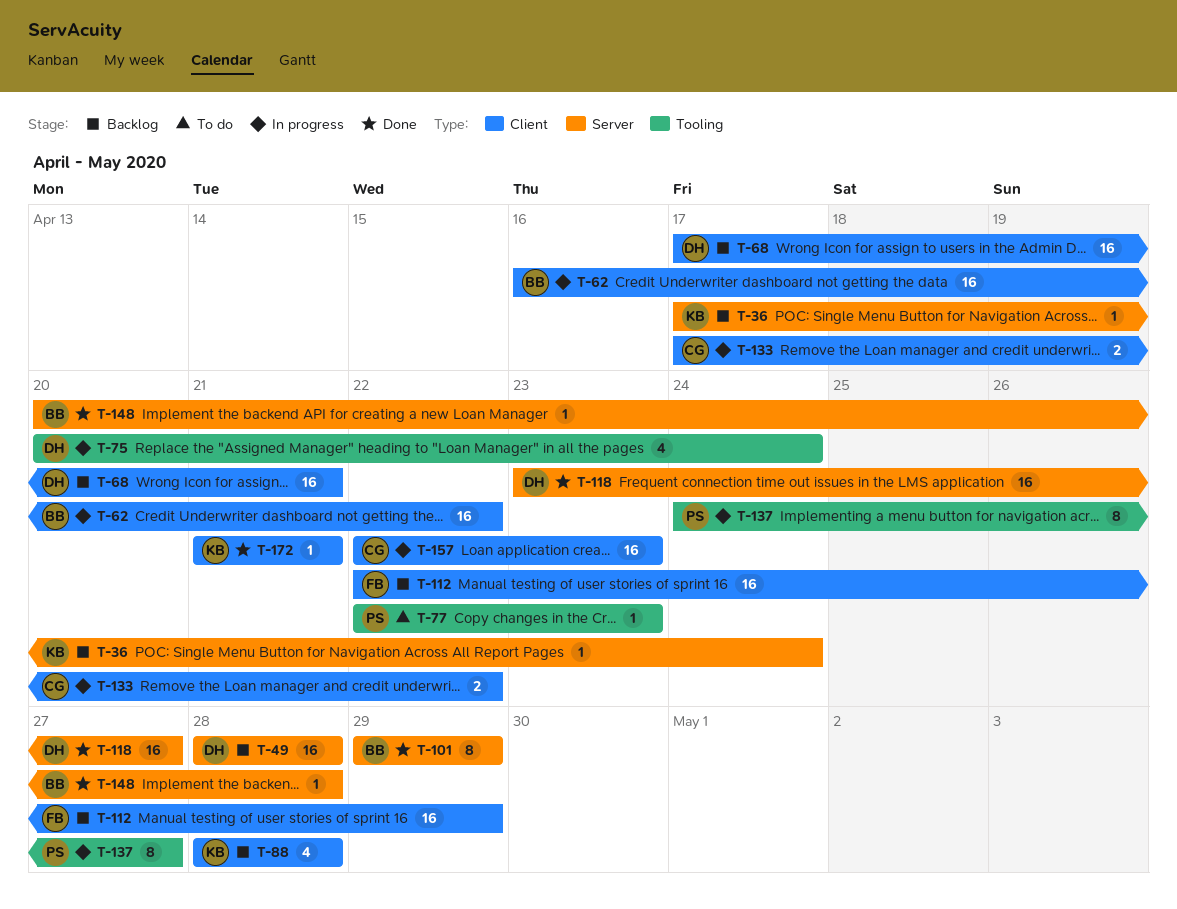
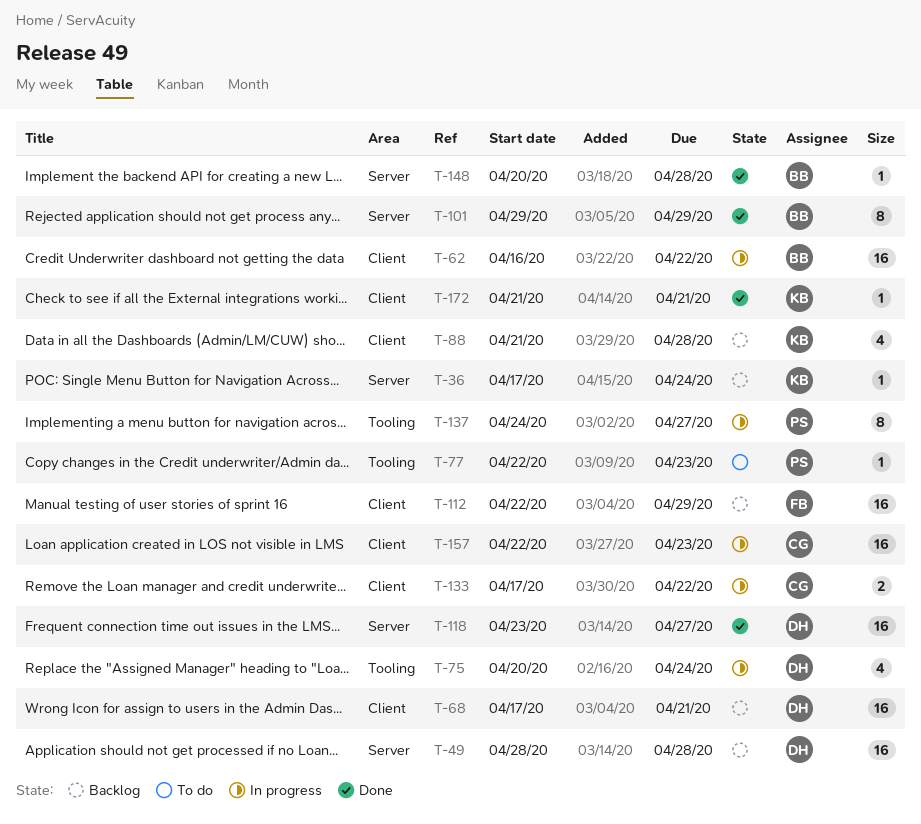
T-88, start: Apr 28 -> Apr 21

